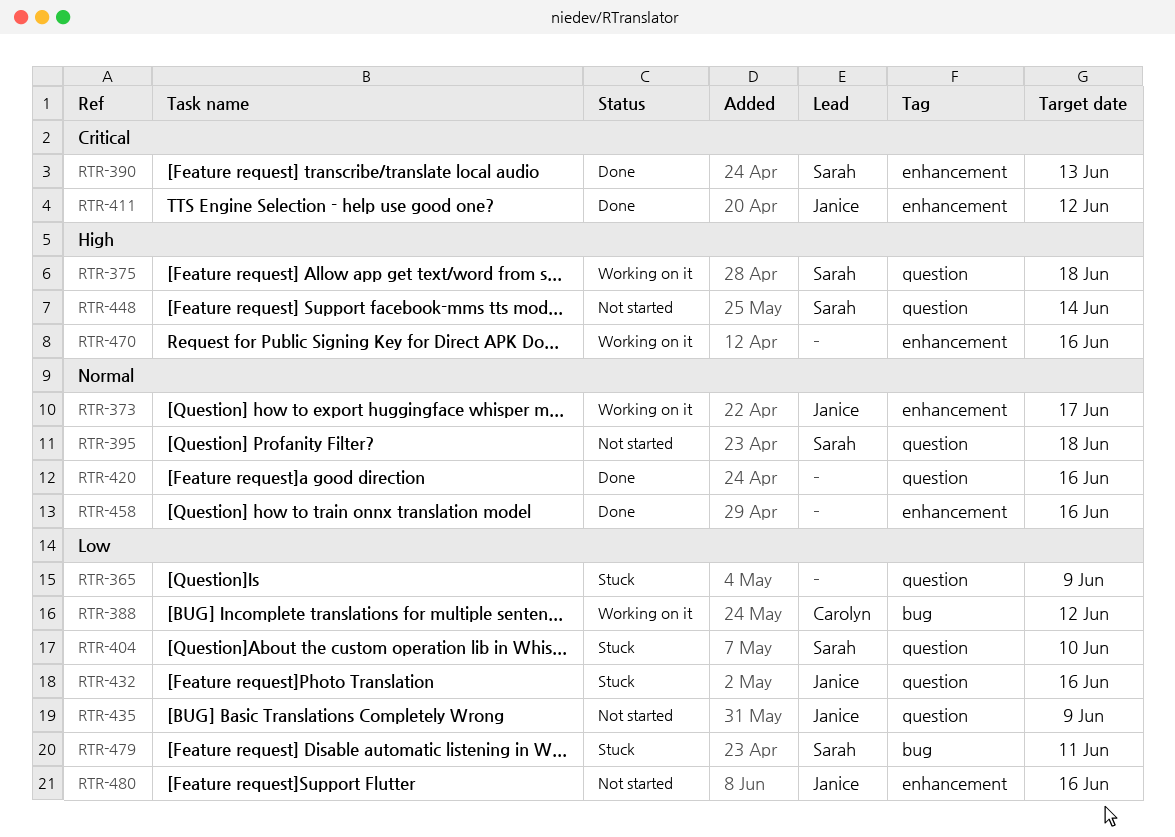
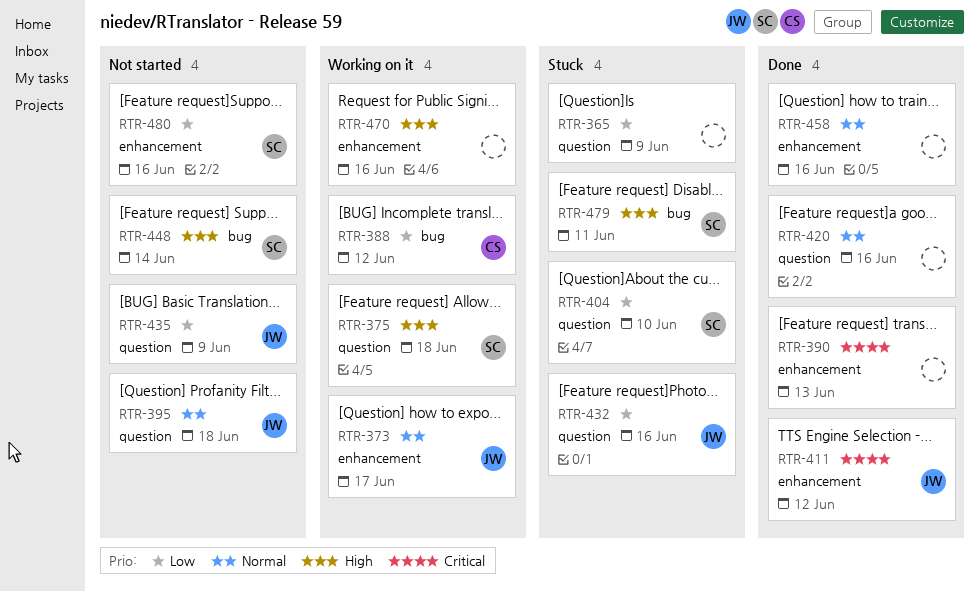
RTR-390, owner: Sarah -> none
RTR-395, owner: Sarah -> Janice
RTR-448, label: question -> bug
RTR-479, priority: Low -> High
RTR-480, owner: Janice -> Sarah

